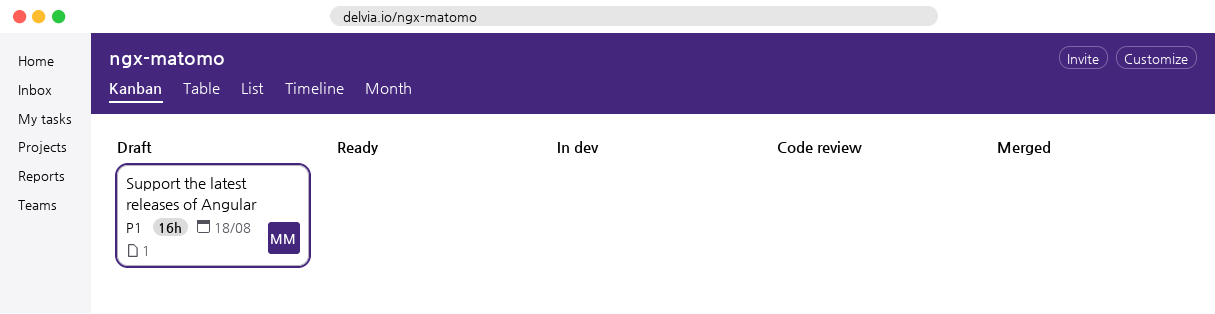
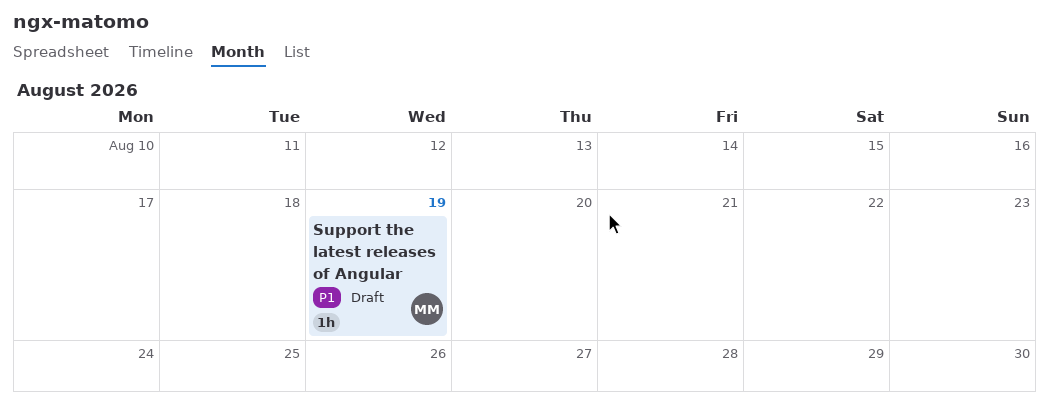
Support the latest releases of Angular, estimate: 16h -> 1h
Support the latest releases of Angular, due: Aug 18 -> Aug 19

